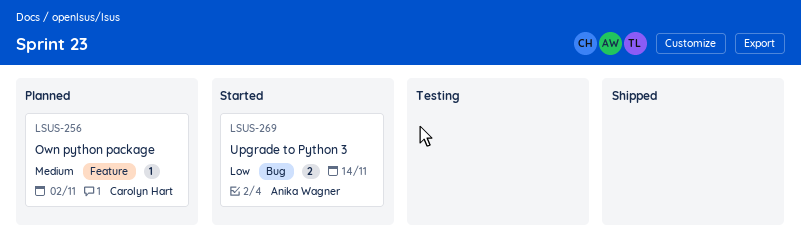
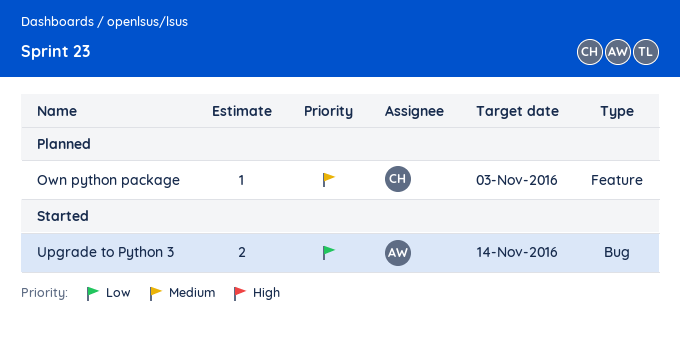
Own python package, due: Nov 2 -> Nov 3

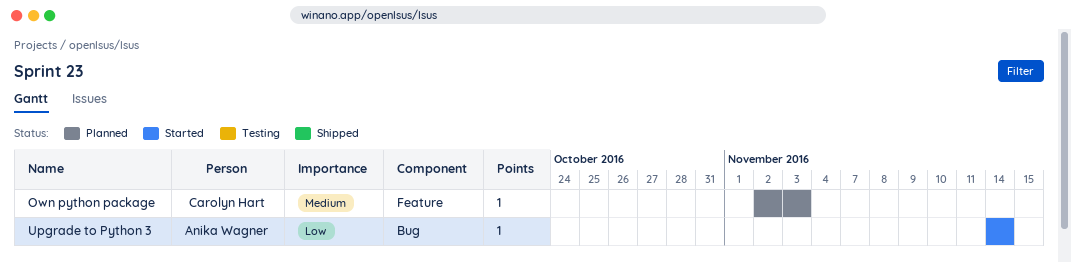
Upgrade to Python 3, estimate: 2 -> 1

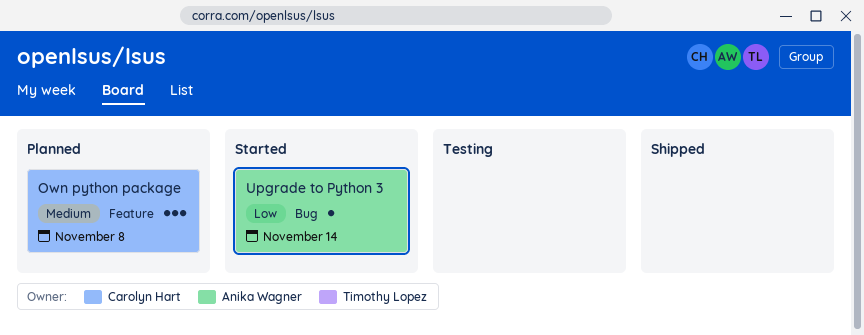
Own python package, estimate: 1 -> 3
Own python package, due: Nov 3 -> Nov 8

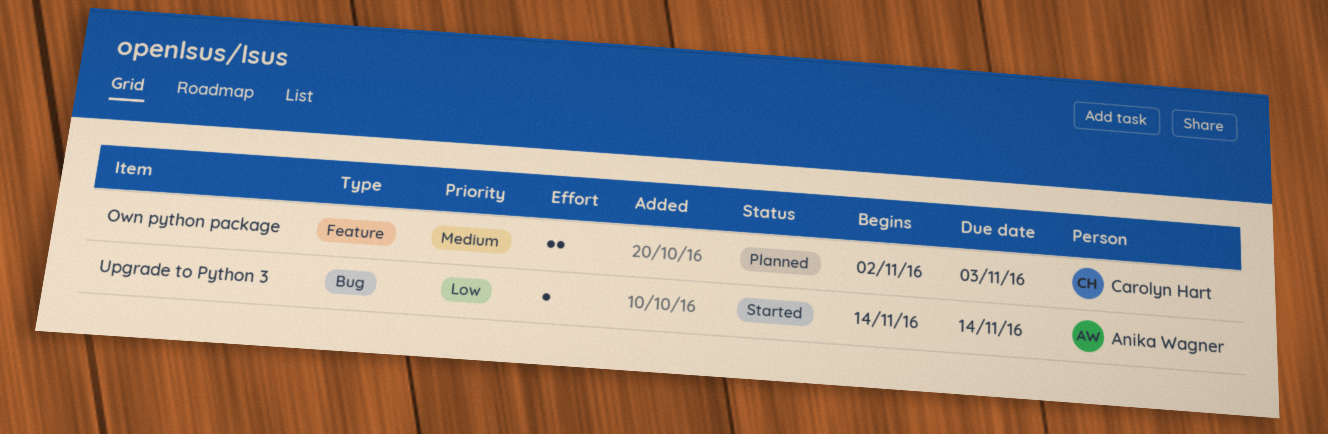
Own python package, estimate: 3 -> 2
Own python package, due: Nov 8 -> Nov 3

